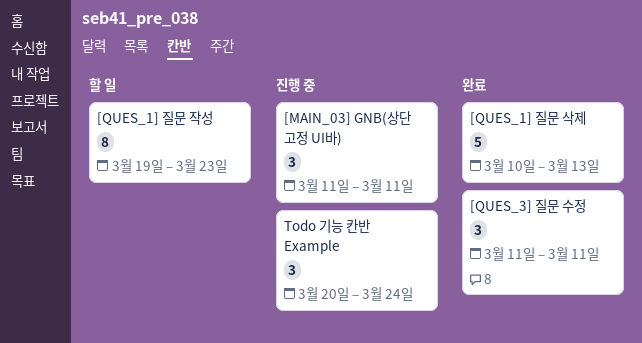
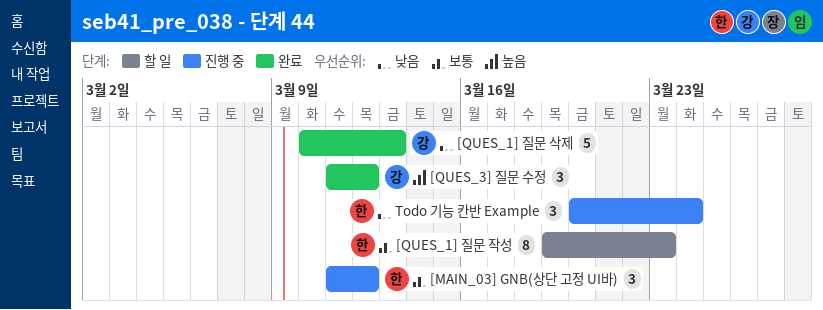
[MAIN_03] GNB(상단 고정 UI바), due: Mar 11 -> Mar 12
[QUES_3] 질문 수정, due: Mar 11 -> Mar 12

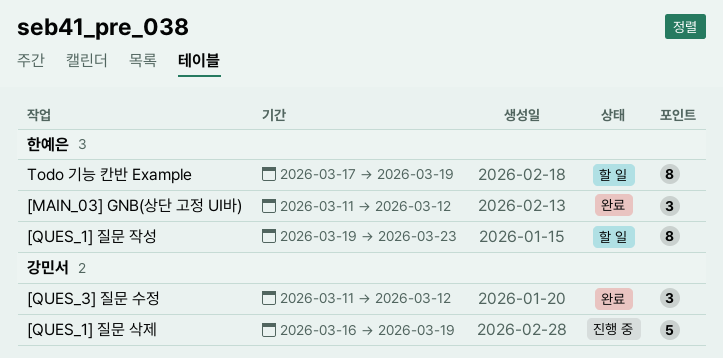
[MAIN_03] GNB(상단 고정 UI바), status: 진행 중 -> 완료
[QUES_1] 질문 삭제, status: 완료 -> 진행 중
[QUES_1] 질문 삭제, start: Mar 10 -> Mar 16
[QUES_1] 질문 삭제, due: Mar 13 -> Mar 19
Todo 기능 칸반 Example, status: 진행 중 -> 할 일
Todo 기능 칸반 Example, estimate: 3 -> 8
Todo 기능 칸반 Example, start: Mar 20 -> Mar 17
Todo 기능 칸반 Example, due: Mar 24 -> Mar 19

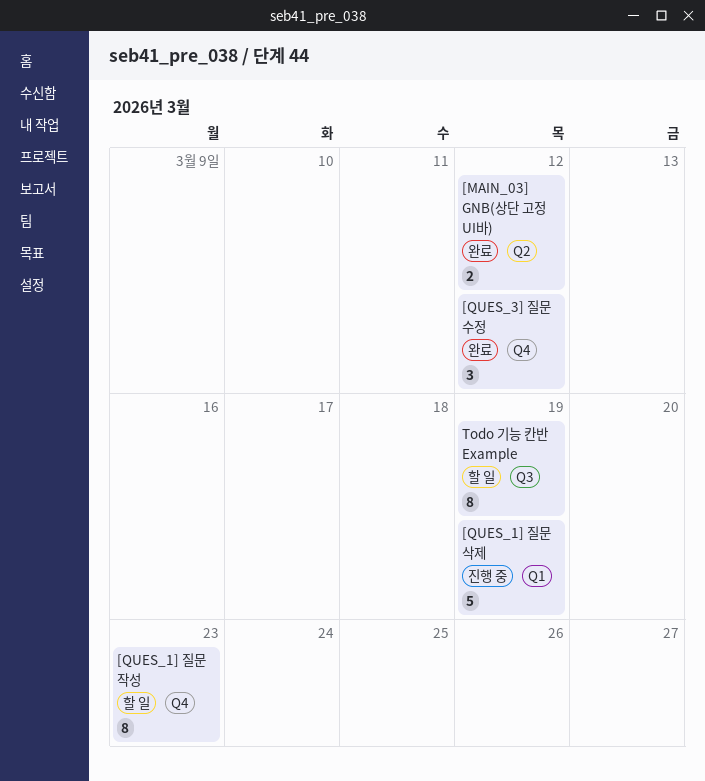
[MAIN_03] GNB(상단 고정 UI바), estimate: 3 -> 2

